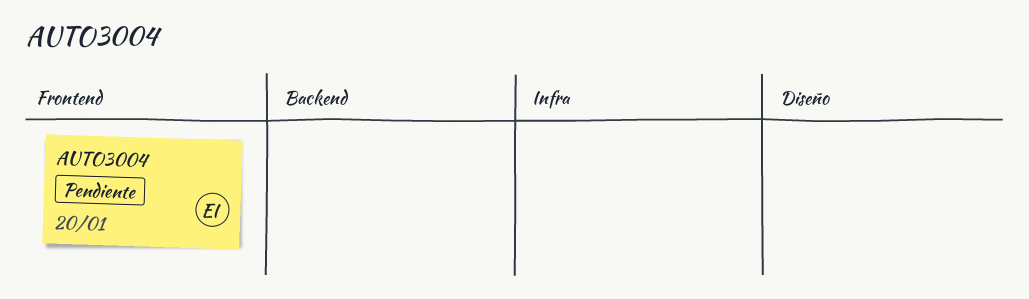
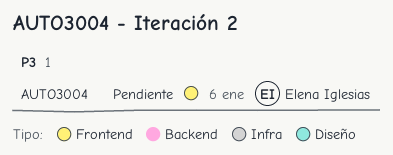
AUTO3004, due: Jan 20 -> Jan 6

